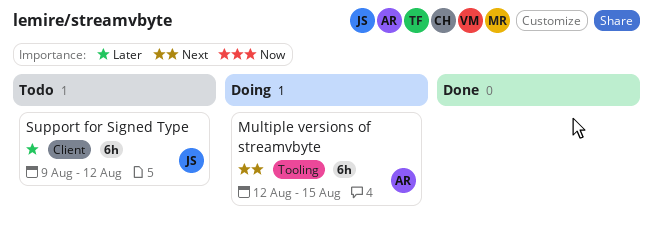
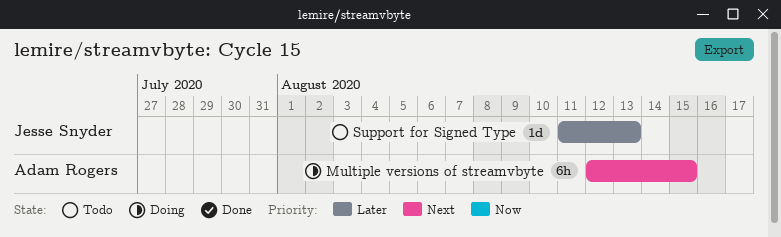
Support for Signed Type, estimate: 6h -> 1d
Support for Signed Type, start: Aug 9 -> Aug 11
Support for Signed Type, due: Aug 12 -> Aug 13

